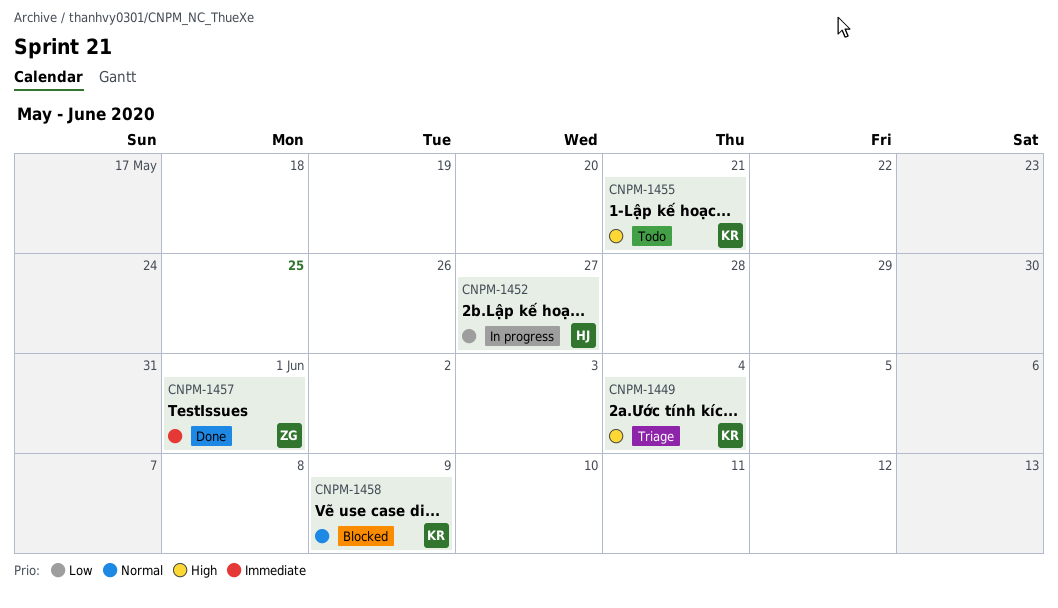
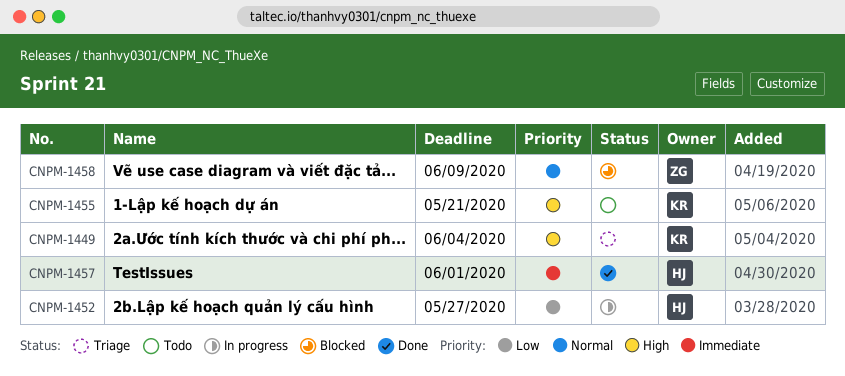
CNPM-1457, owner: ZG -> HJ
CNPM-1458, owner: KR -> ZG

